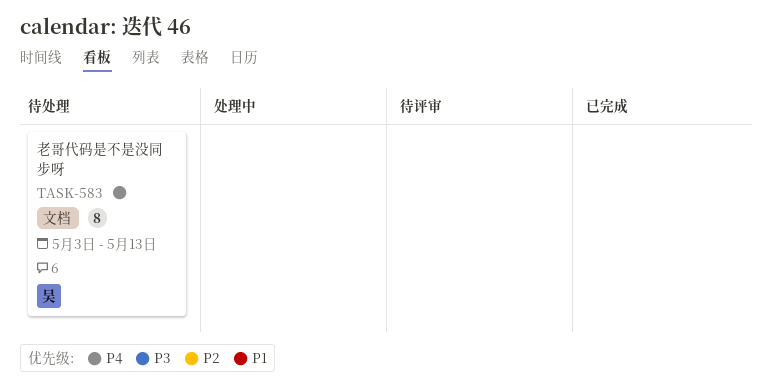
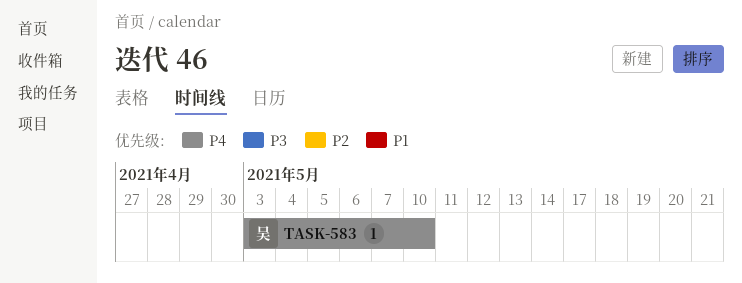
TASK-583, estimate: 8 -> 1
TASK-583, due: May 13 -> May 10

